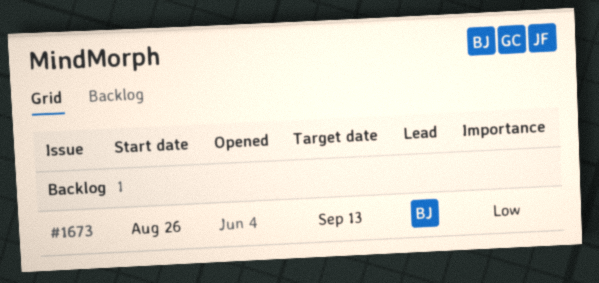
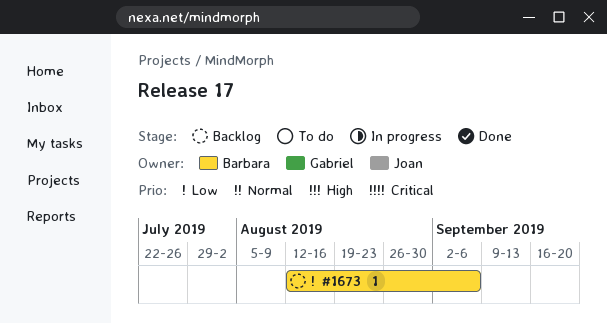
#1673, start: Aug 26 -> Aug 12
#1673, due: Sep 13 -> Sep 6

